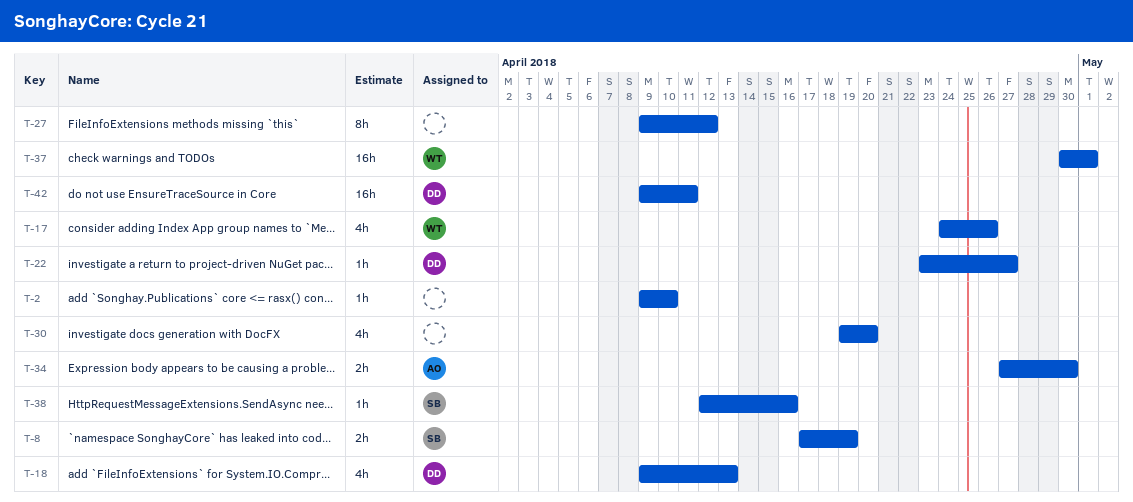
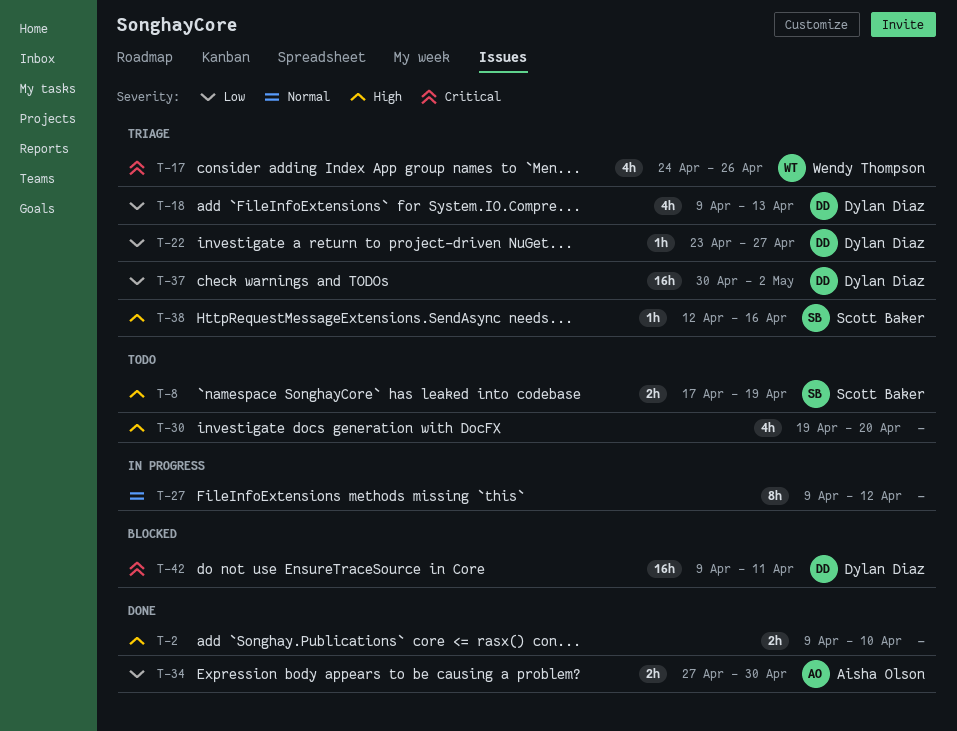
T-2, estimate: 1h -> 2h
T-37, owner: Wendy Thompson -> Dylan Diaz
T-37, due: May 1 -> May 2

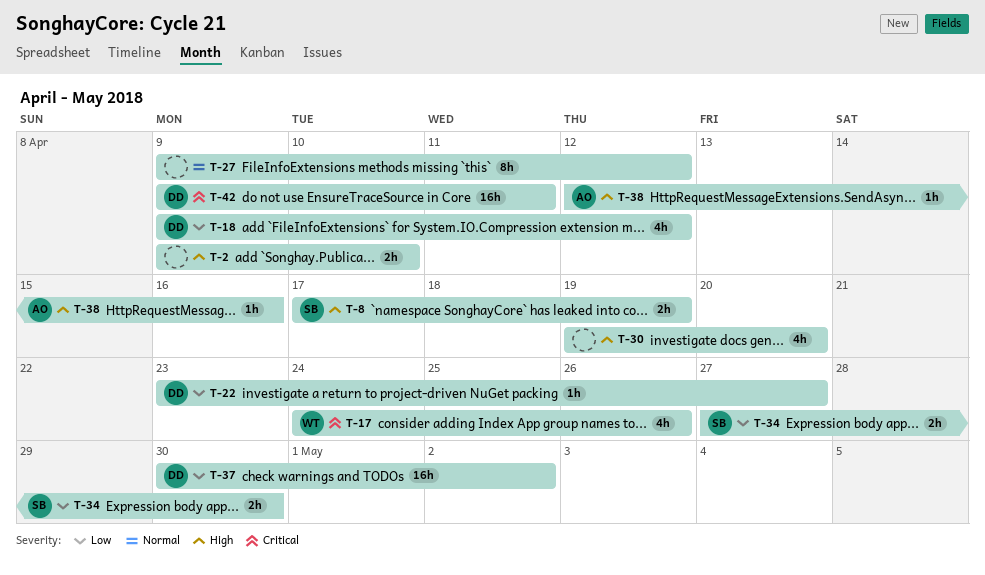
T-18, due: Apr 13 -> Apr 12
T-34, owner: Aisha Olson -> Scott Baker
T-38, owner: Scott Baker -> Aisha Olson

